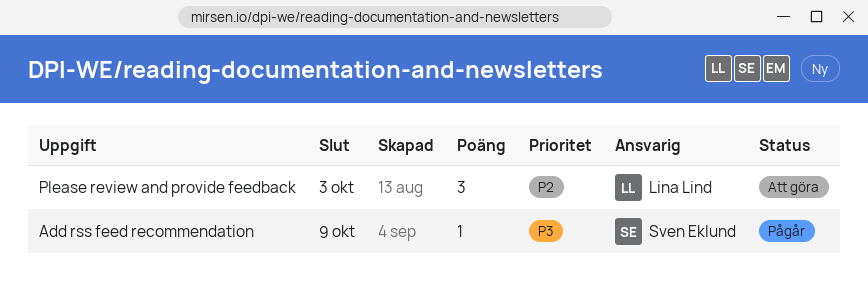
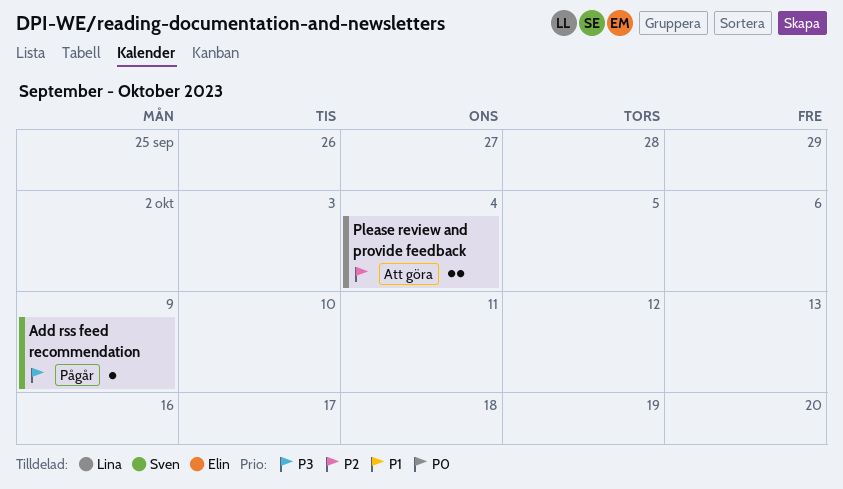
Please review and provide feedback, estimate: 3 -> 2
Please review and provide feedback, due: Oct 3 -> Oct 4

